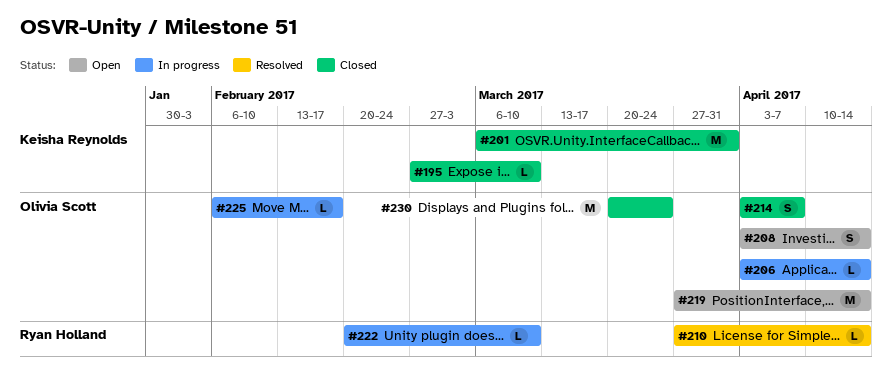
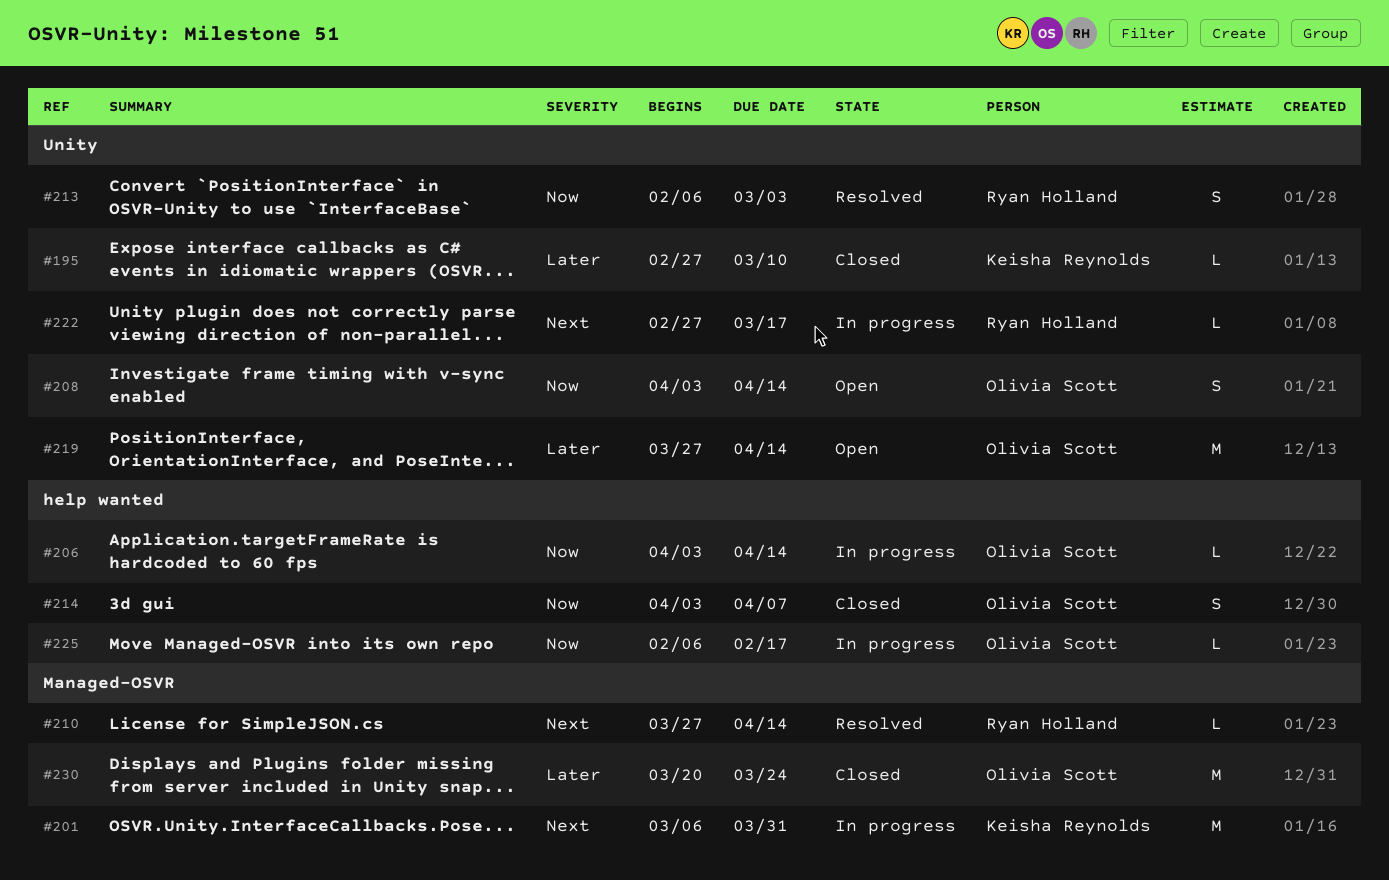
#201, status: Closed -> In progress
#213: none -> present
#222, start: Feb 20 -> Feb 27
#222, due: Mar 10 -> Mar 17

